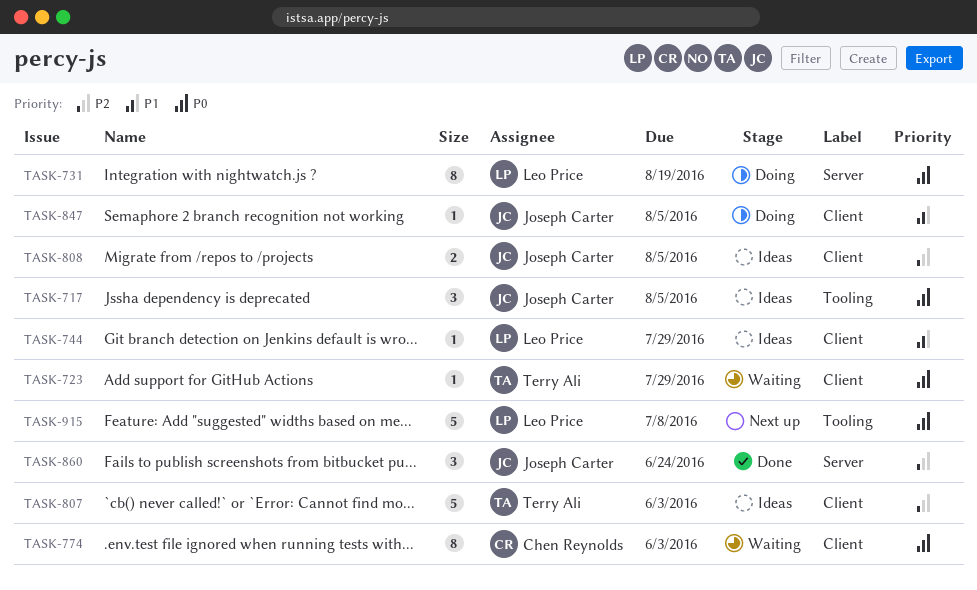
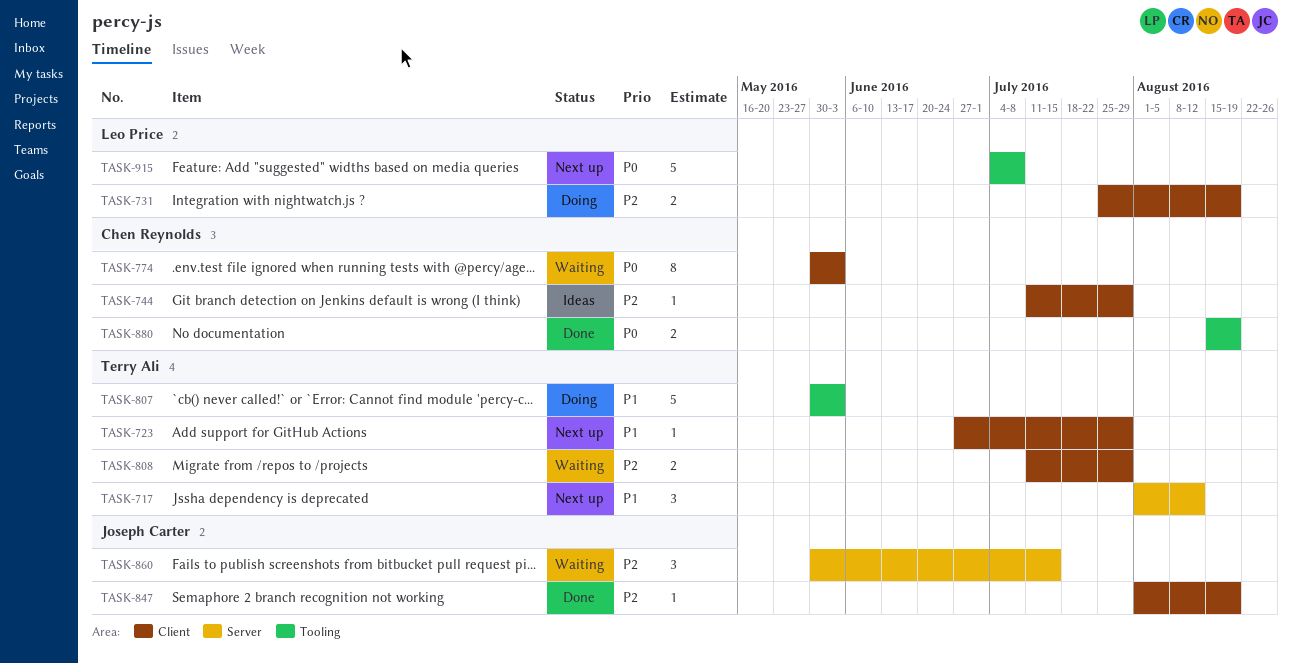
TASK-717, status: Ideas -> Next up
TASK-717, owner: Joseph Carter -> Terry Ali
TASK-717, priority: P0 -> P1
TASK-717, label: Tooling -> Server
TASK-717, due: Aug 5 -> Aug 12
TASK-723, status: Waiting -> Next up
TASK-723, priority: P0 -> P1
TASK-731, priority: P0 -> P2
TASK-731, label: Server -> Client
TASK-731, estimate: 8 -> 2
TASK-744, owner: Leo Price -> Chen Reynolds
TASK-744, priority: P1 -> P2
TASK-807, status: Ideas -> Doing
TASK-807, priority: P2 -> P1
TASK-807, label: Client -> Tooling
TASK-808, status: Ideas -> Waiting
TASK-808, owner: Joseph Carter -> Terry Ali
TASK-808, due: Aug 5 -> Jul 29
TASK-847, status: Doing -> Done
TASK-847, priority: P1 -> P2
TASK-847, due: Aug 5 -> Aug 19
TASK-860, status: Done -> Waiting
TASK-860, due: Jun 24 -> Jul 15
TASK-880: none -> present

